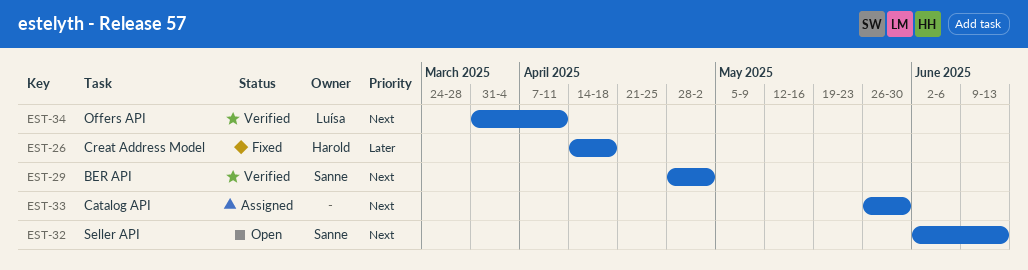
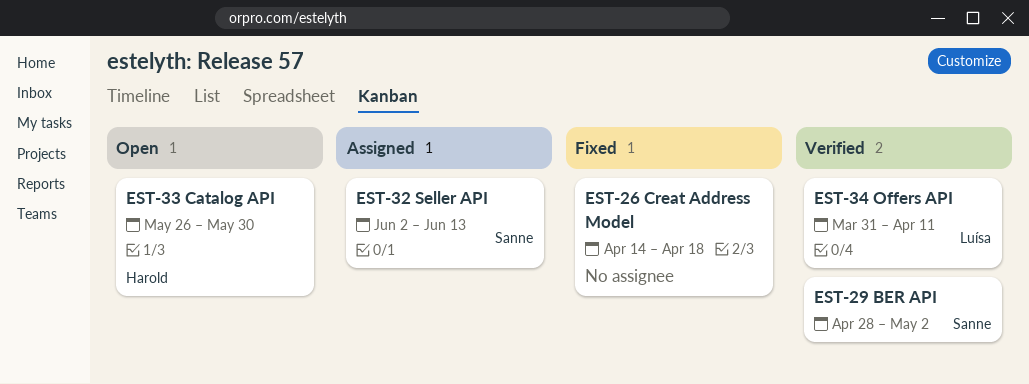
EST-26, owner: Harold -> none
EST-32, status: Open -> Assigned
EST-33, status: Assigned -> Open
EST-33, owner: none -> Harold

